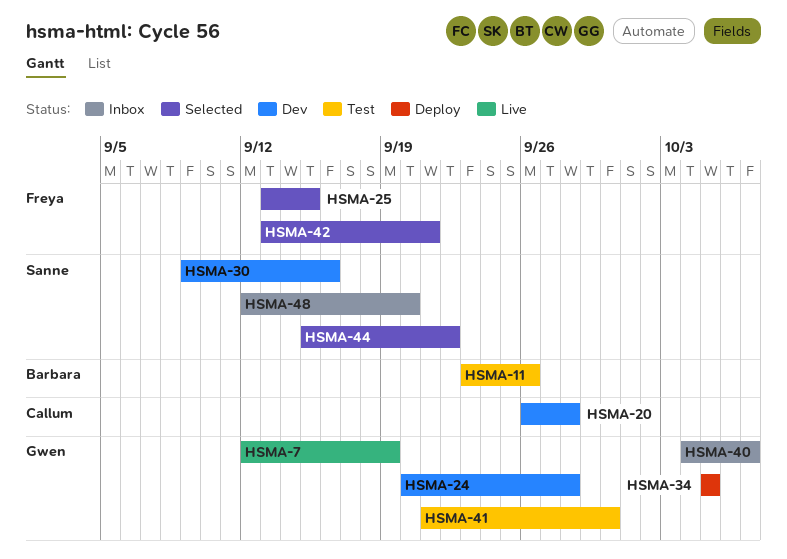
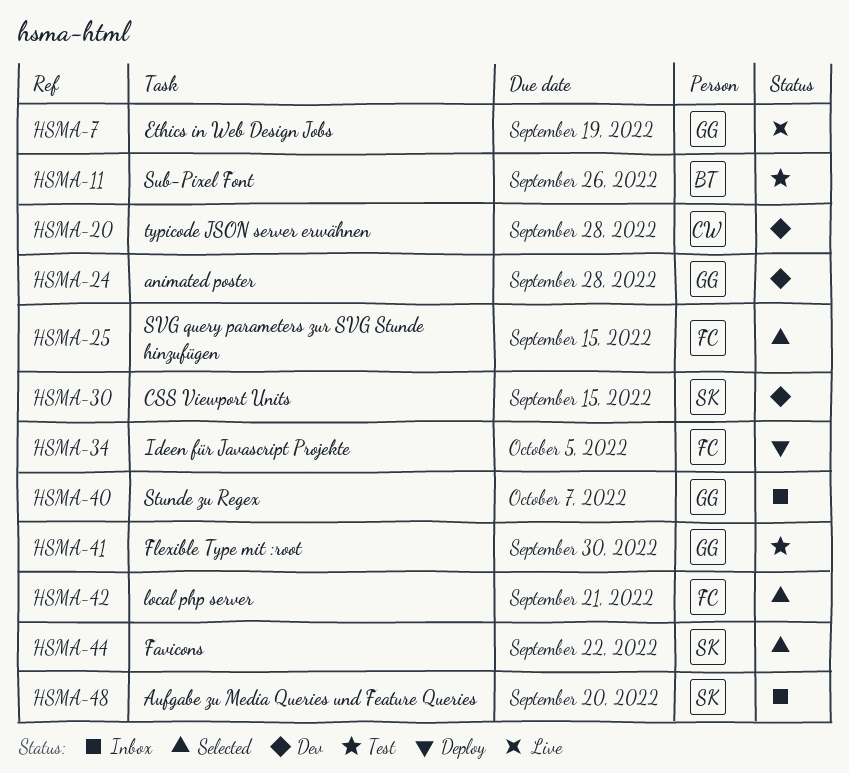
HSMA-30, due: Sep 16 -> Sep 15
HSMA-34, owner: Gwen -> Freya

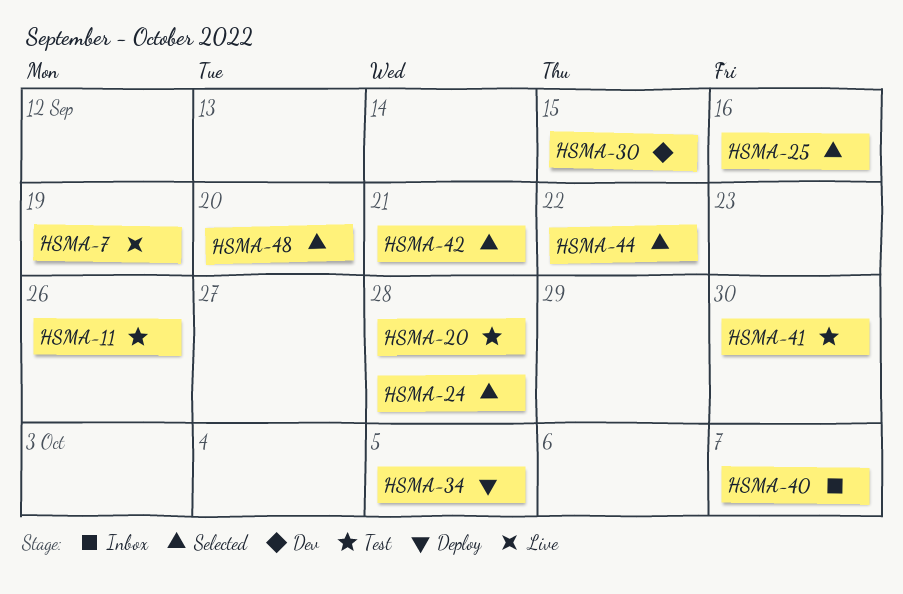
HSMA-20, status: Dev -> Test
HSMA-24, status: Dev -> Selected
HSMA-25, due: Sep 15 -> Sep 16
HSMA-48, status: Inbox -> Selected

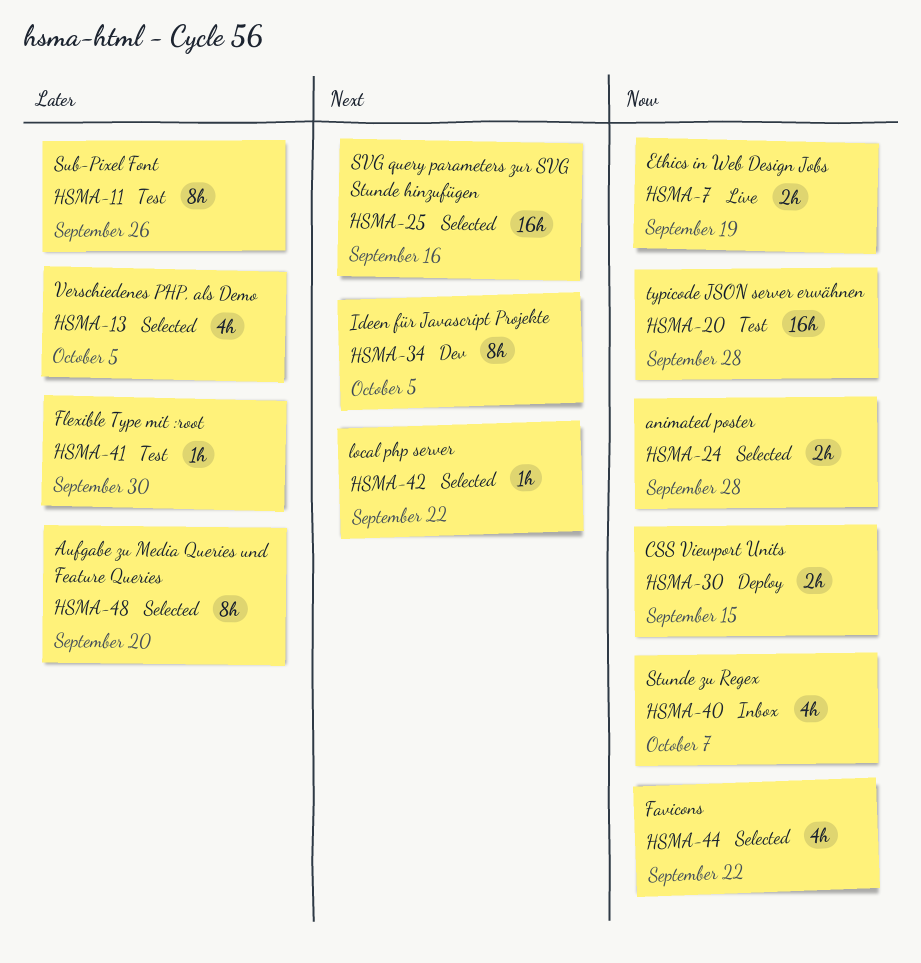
HSMA-13: none -> present
HSMA-30, status: Dev -> Deploy
HSMA-34, status: Deploy -> Dev
HSMA-42, due: Sep 21 -> Sep 22

